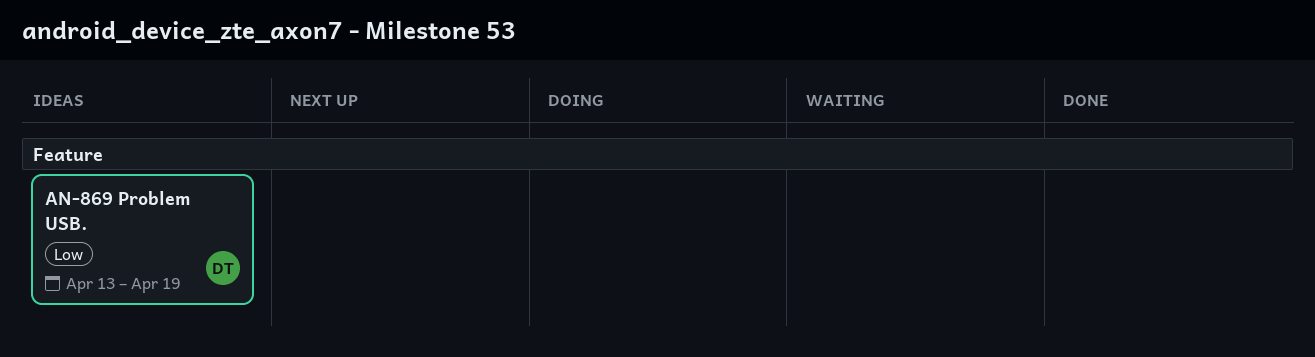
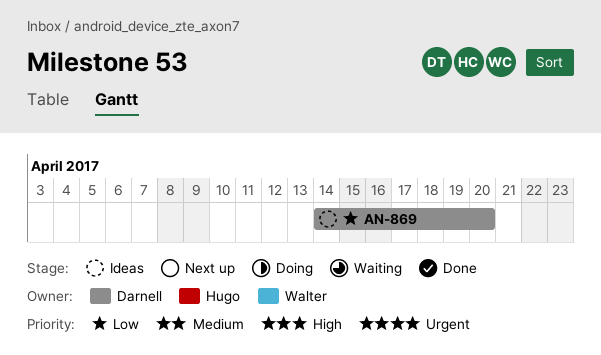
AN-869, start: Apr 13 -> Apr 14
AN-869, due: Apr 19 -> Apr 20

